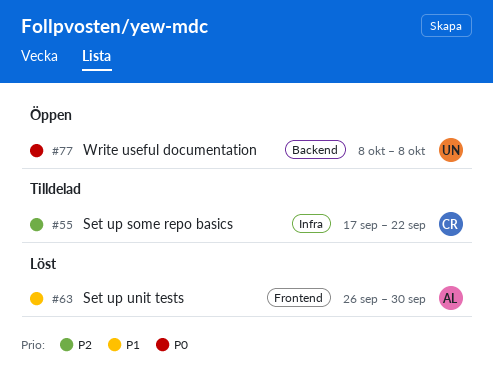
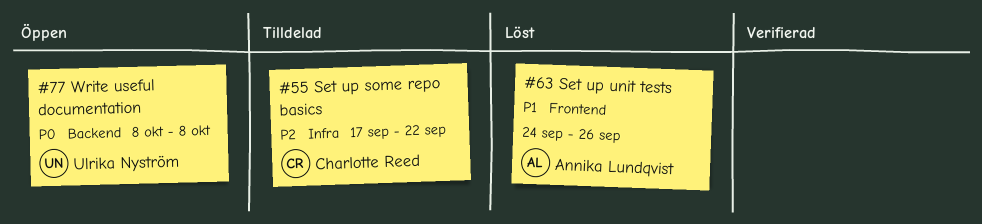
#63, start: Sep 26 -> Sep 24
#63, due: Sep 30 -> Sep 26

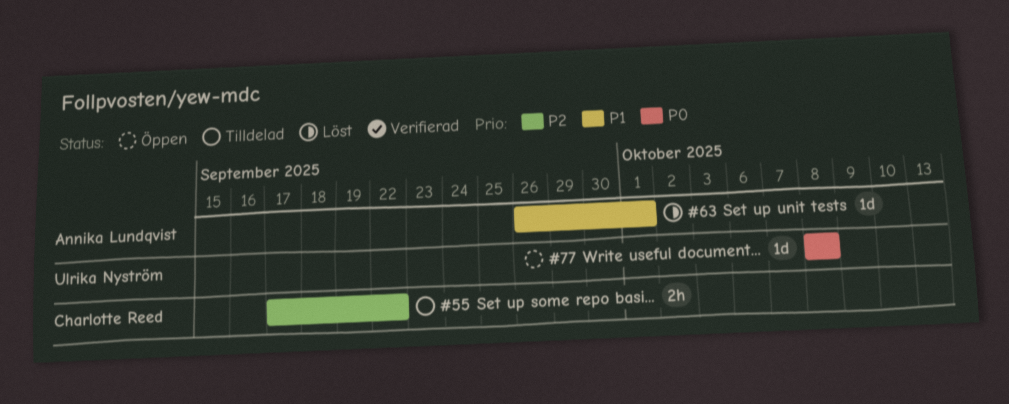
#63, start: Sep 24 -> Sep 26
#63, due: Sep 26 -> Oct 1

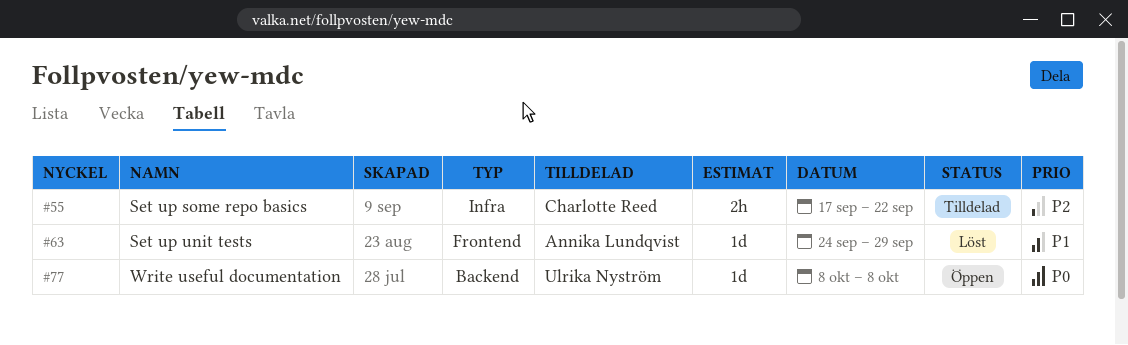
#63, start: Sep 26 -> Sep 24
#63, due: Oct 1 -> Sep 29

